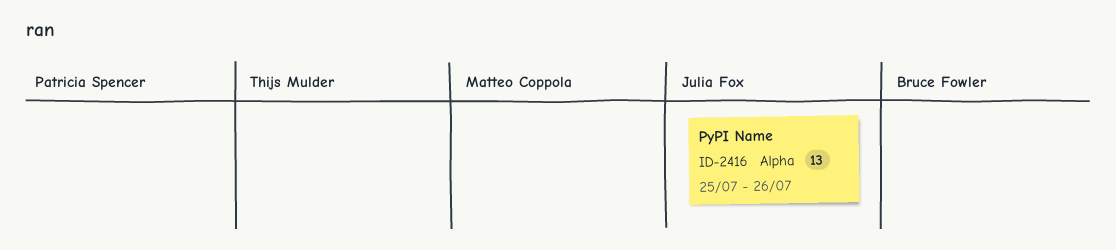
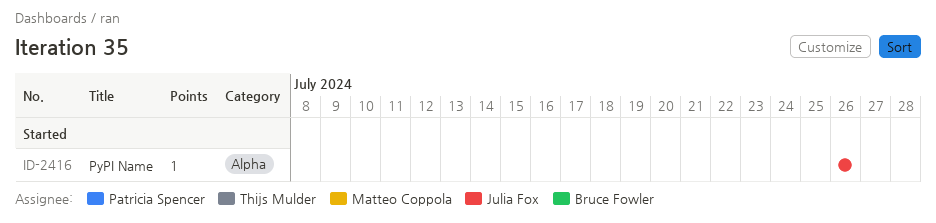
ID-2416, estimate: 13 -> 1
ID-2416, start: Jul 25 -> Jul 26

